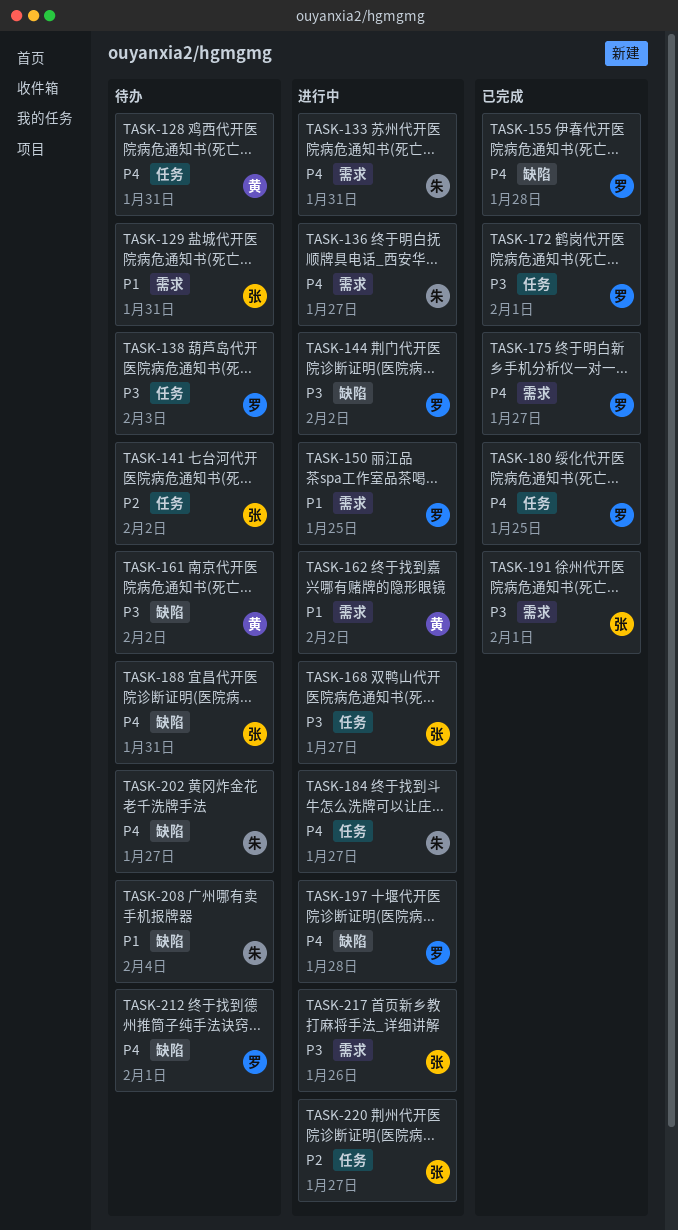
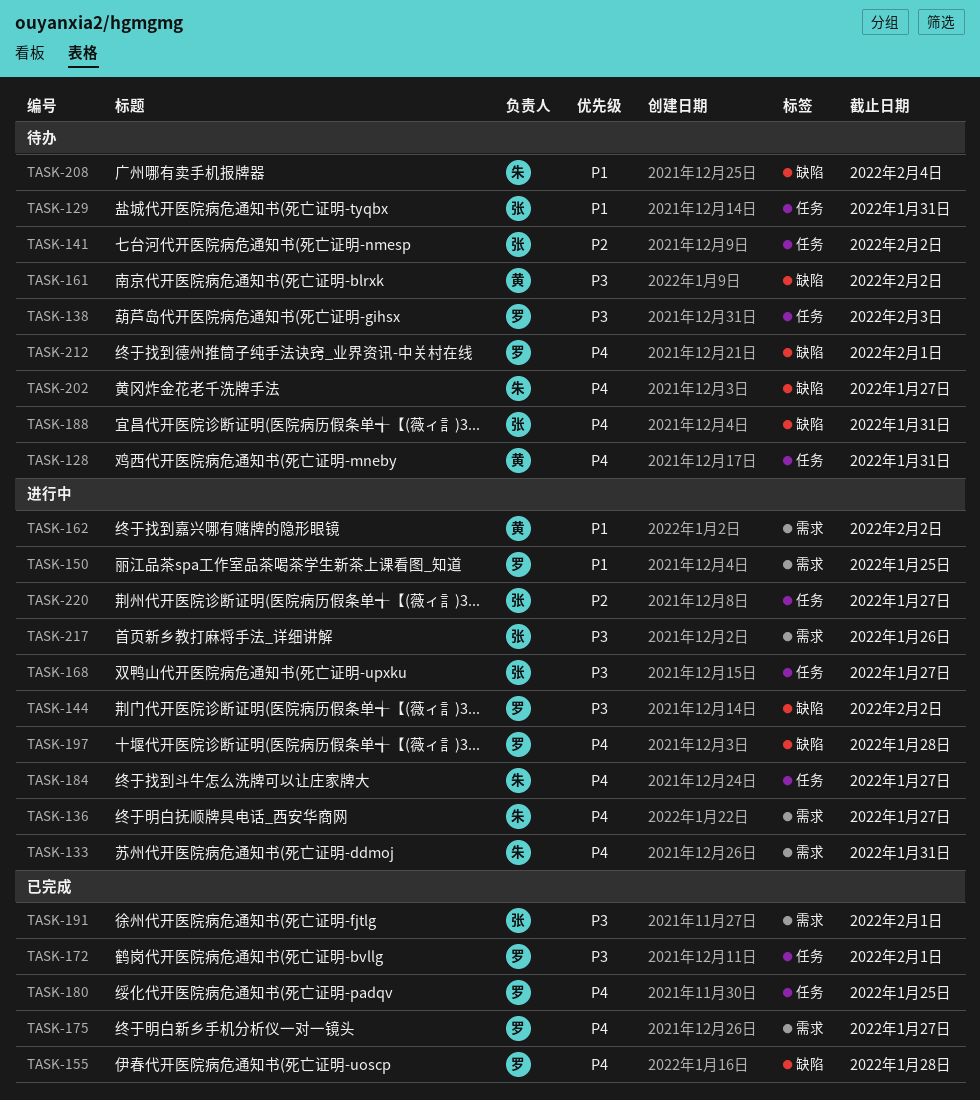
TASK-129, label: 需求 -> 任务

